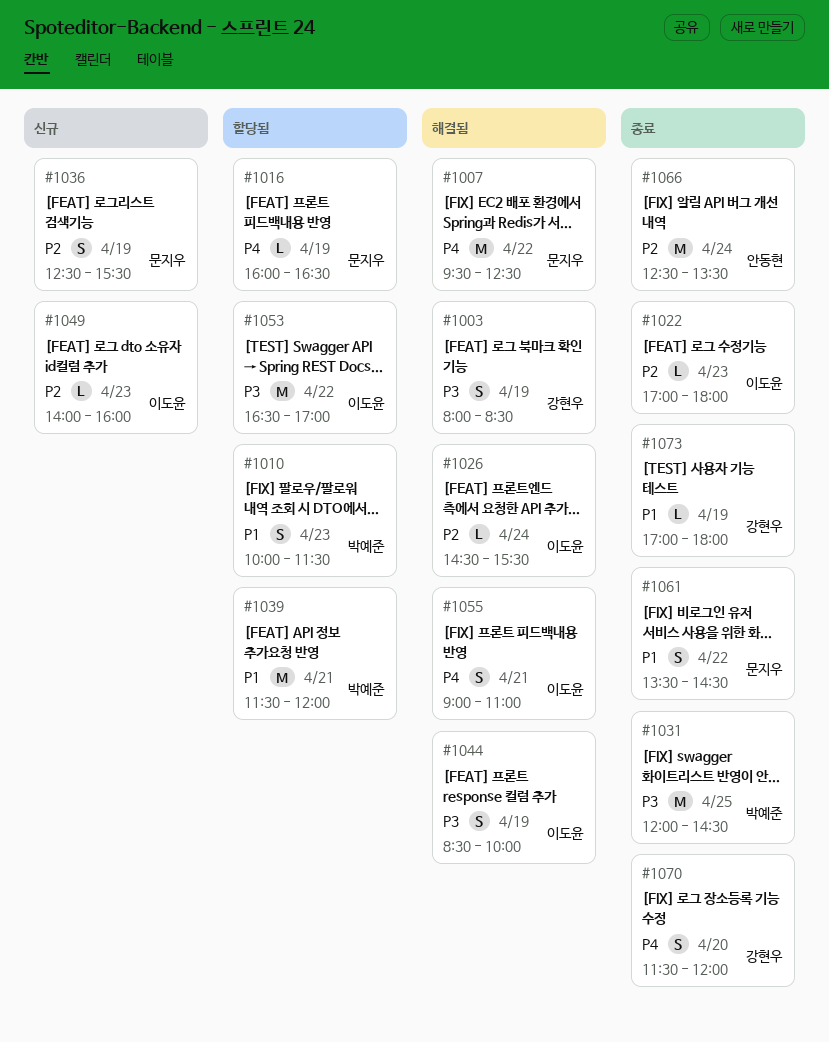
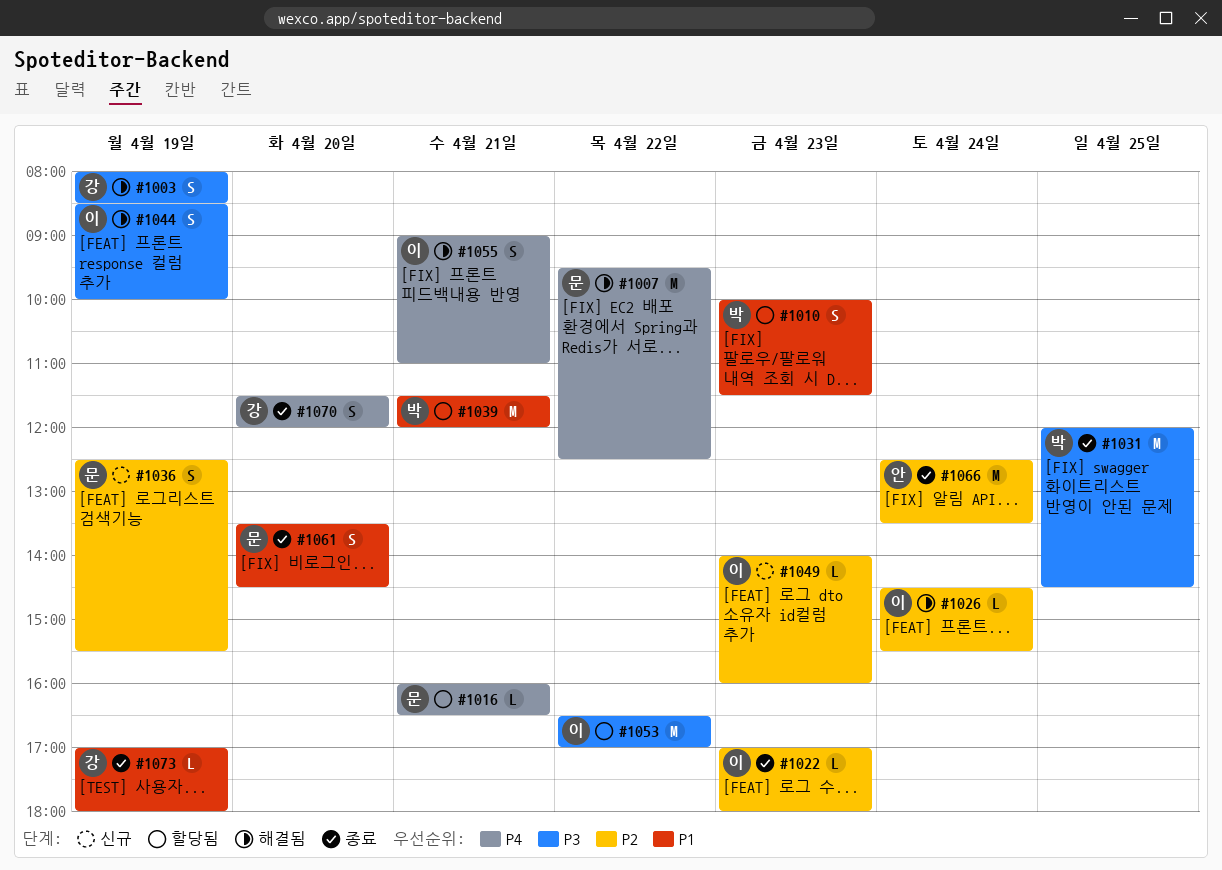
#1016, day: Apr 19 -> Apr 21
#1061, day: Apr 22 -> Apr 20

